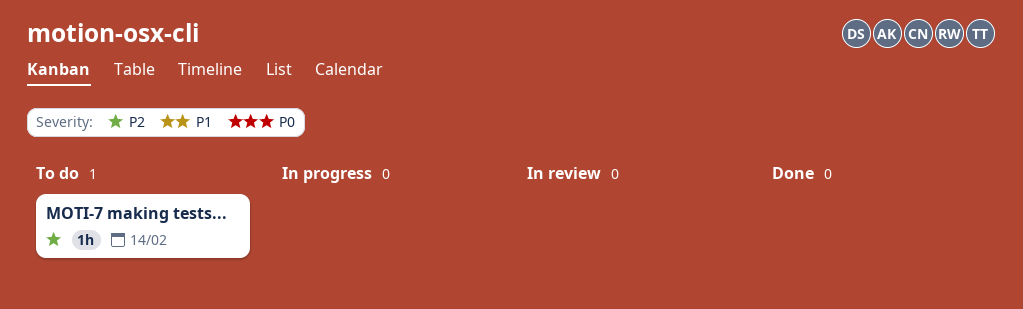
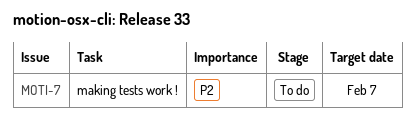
MOTI-7, due: Feb 14 -> Feb 7

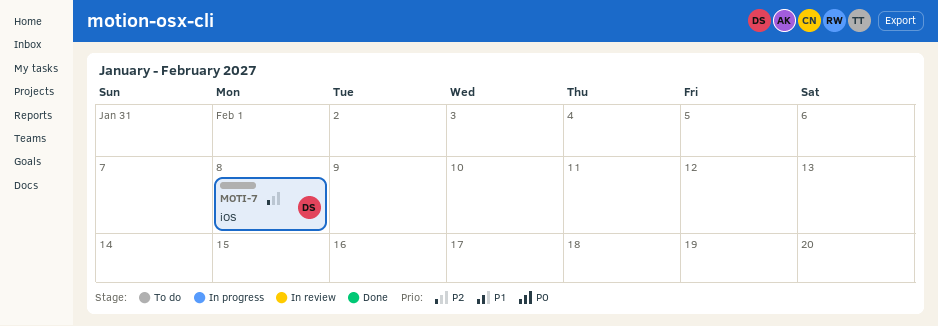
MOTI-7, due: Feb 7 -> Feb 8

